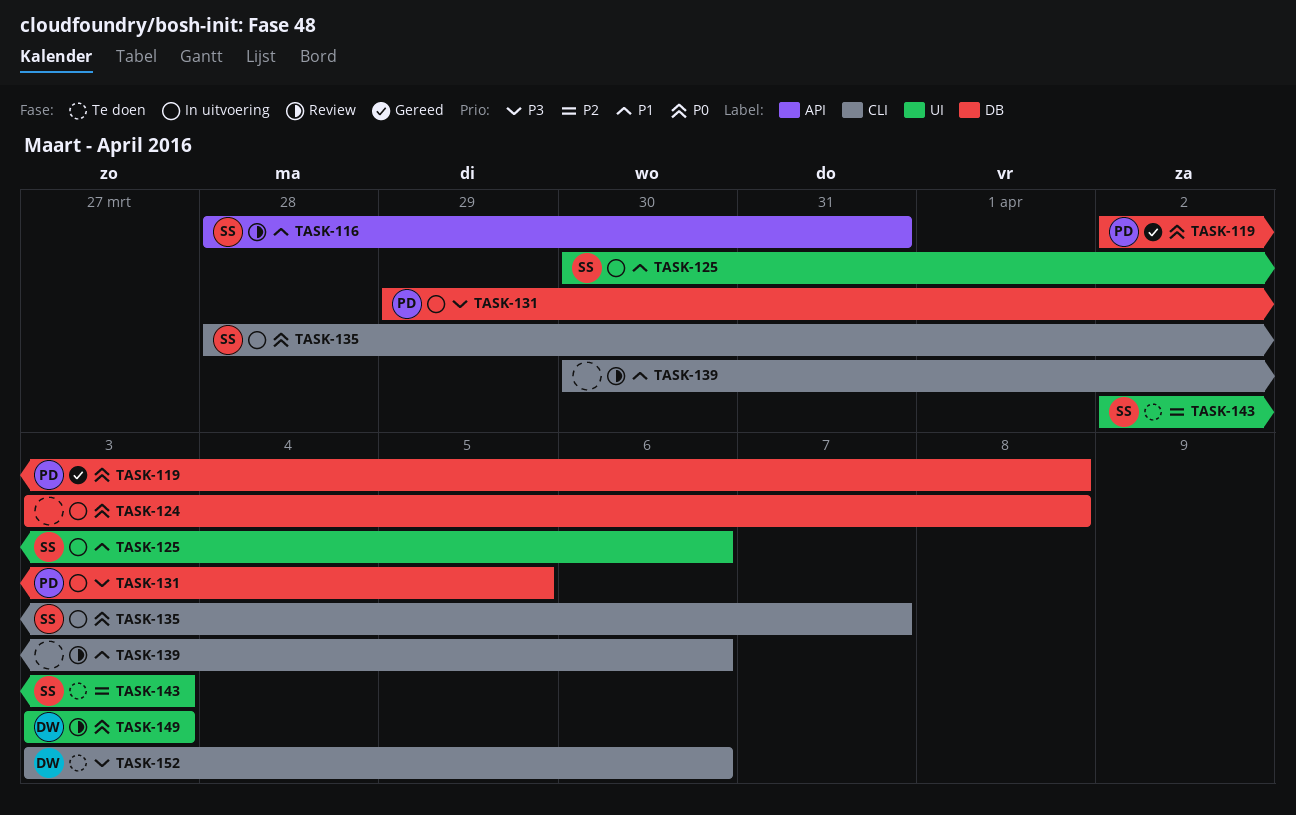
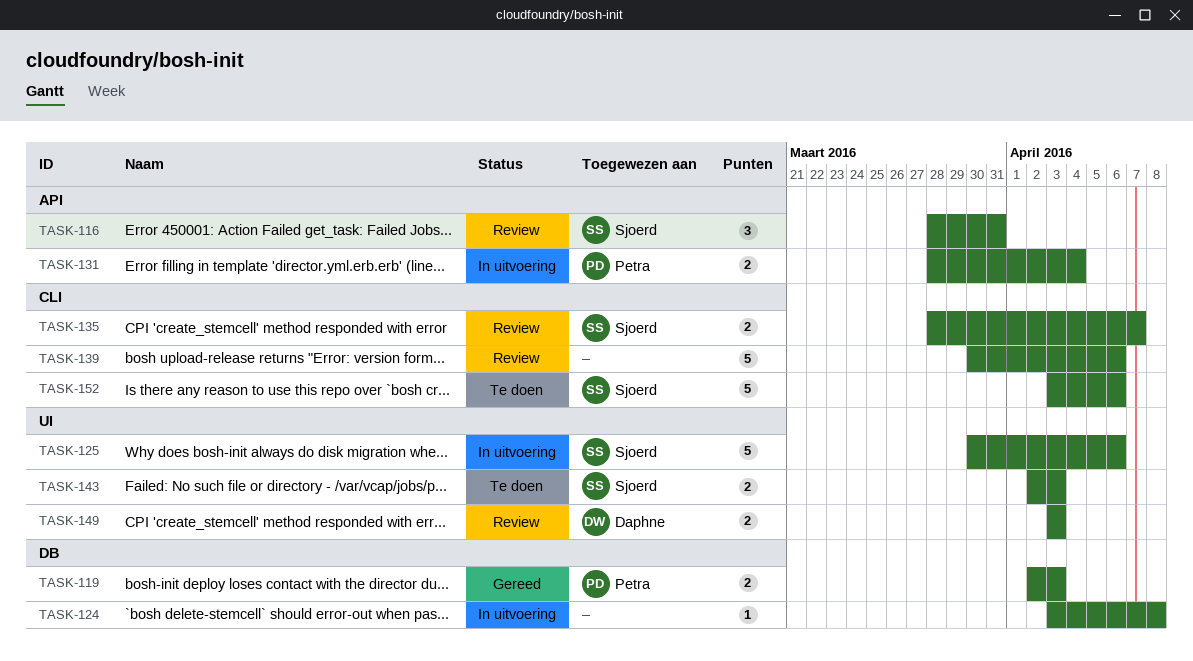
TASK-119, due: Apr 8 -> Apr 3
TASK-131, label: DB -> API
TASK-131, start: Mar 29 -> Mar 28
TASK-131, due: Apr 5 -> Apr 4
TASK-135, status: In uitvoering -> Review
TASK-152, owner: Daphne -> Sjoerd

